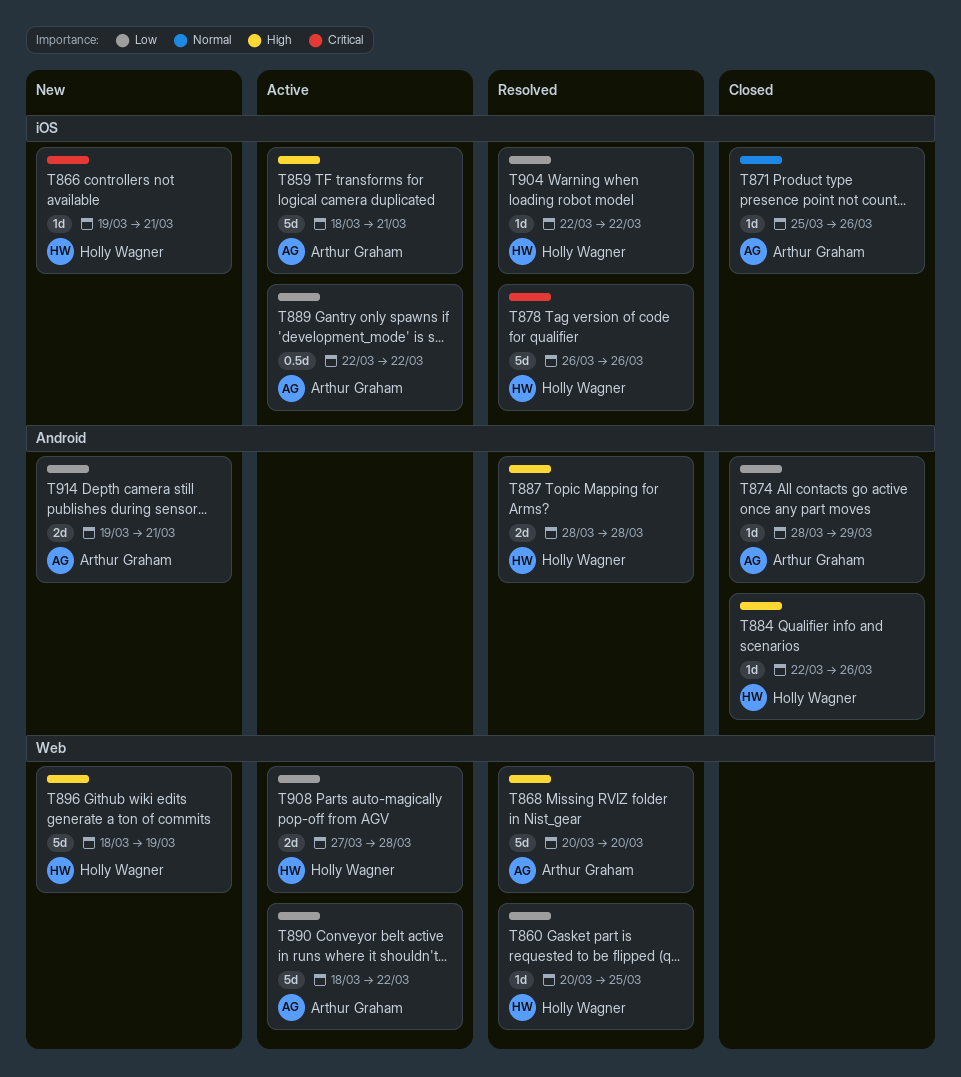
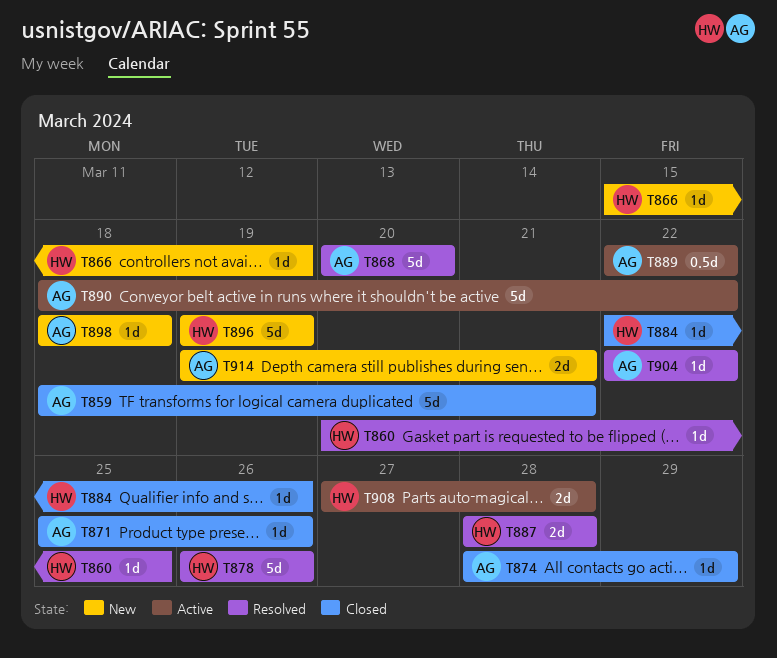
T859, status: Active -> Closed
T866, start: Mar 19 -> Mar 15
T866, due: Mar 21 -> Mar 19
T896, start: Mar 18 -> Mar 19
T898: none -> present
T904, owner: Holly Wagner -> Arthur Graham

